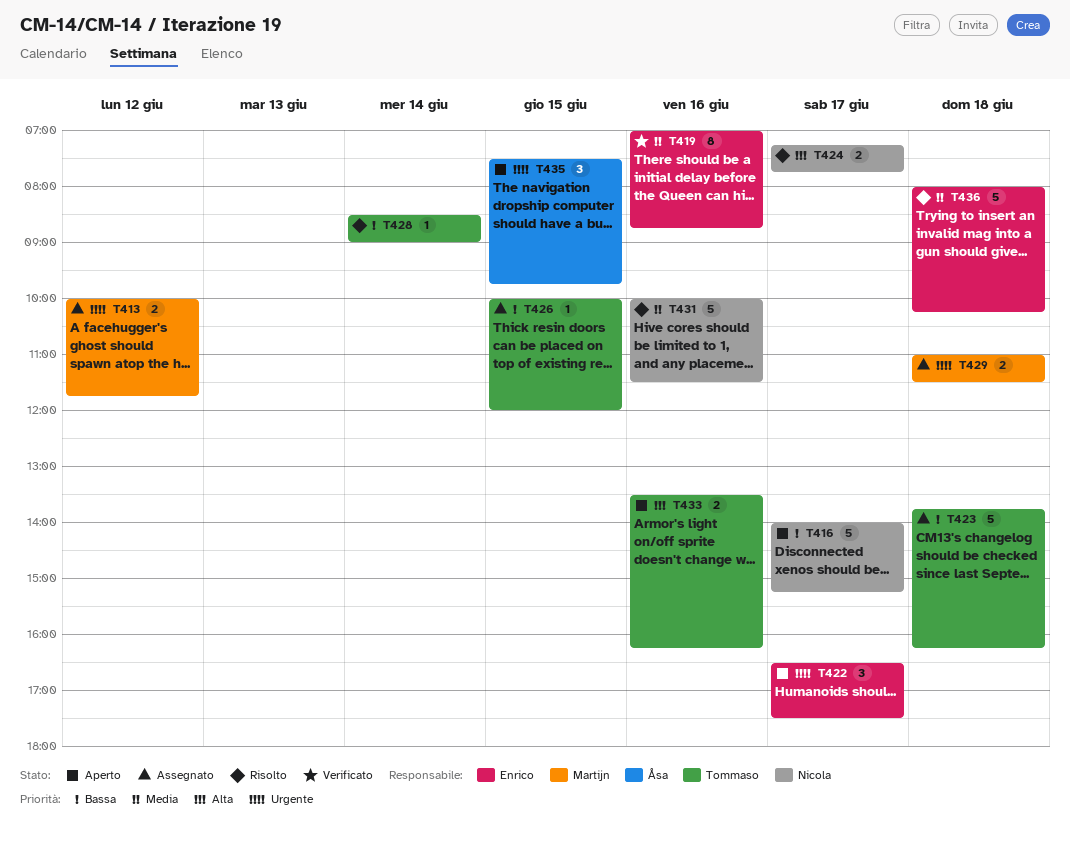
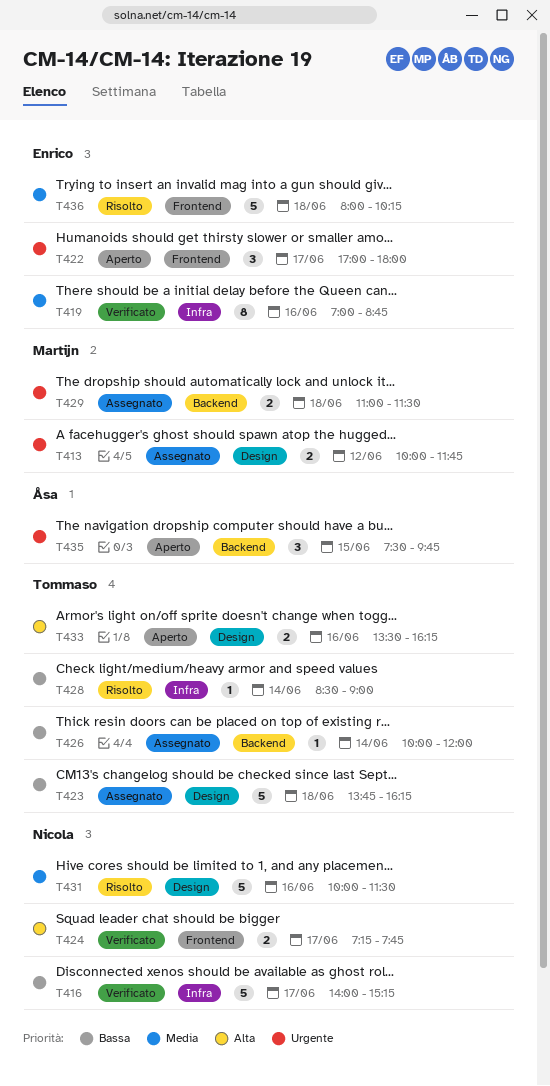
T416, status: Aperto -> Verificato
T422, begins: 16:30 -> 17:00
T422, ends: 17:30 -> 18:00
T424, status: Risolto -> Verificato
T426, day: Jun 15 -> Jun 14

